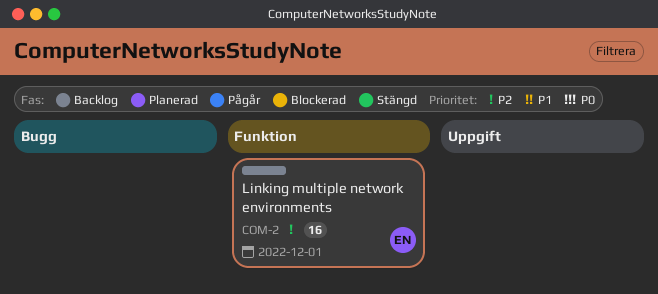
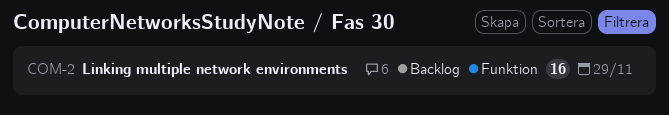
COM-2, due: Dec 1 -> Nov 29

